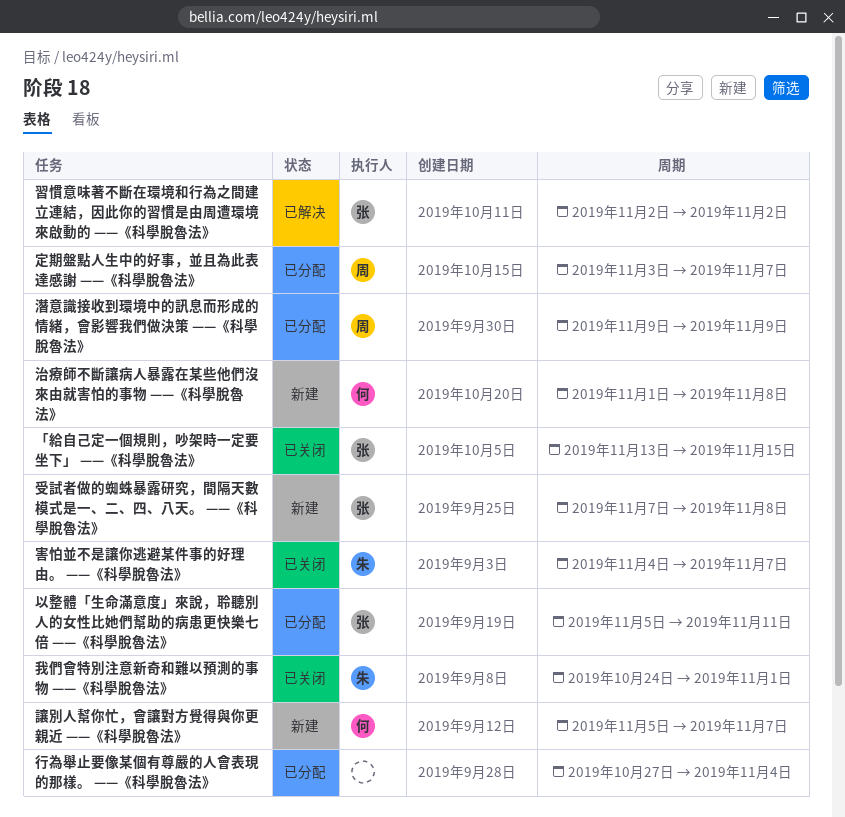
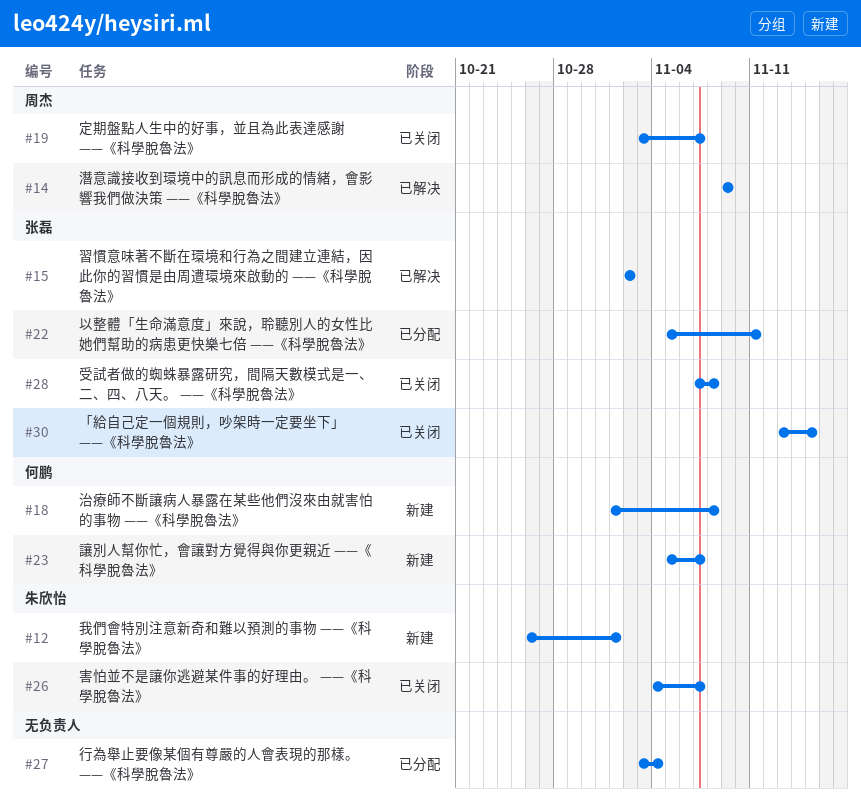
受試者做的蜘蛛暴露研究，間隔天數模式是一、二、四、八天。 ——《科學脫魯法》, status: 新建 -> 已关闭
定期盤點人生中的好事，並且為此表達感謝 ——《科學脫魯法》, status: 已分配 -> 已关闭
我們會特別注意新奇和難以預測的事物 ——《科學脫魯法》, status: 已关闭 -> 新建
我們會特別注意新奇和難以預測的事物 ——《科學脫魯法》, start: Oct 24 -> Oct 26
潛意識接收到環境中的訊息而形成的情緒，會影響我們做決策 ——《科學脫魯法》, status: 已分配 -> 已解决
行為舉止要像某個有尊嚴的人會表現的那樣。 ——《科學脫魯法》, start: Oct 27 -> Nov 3

